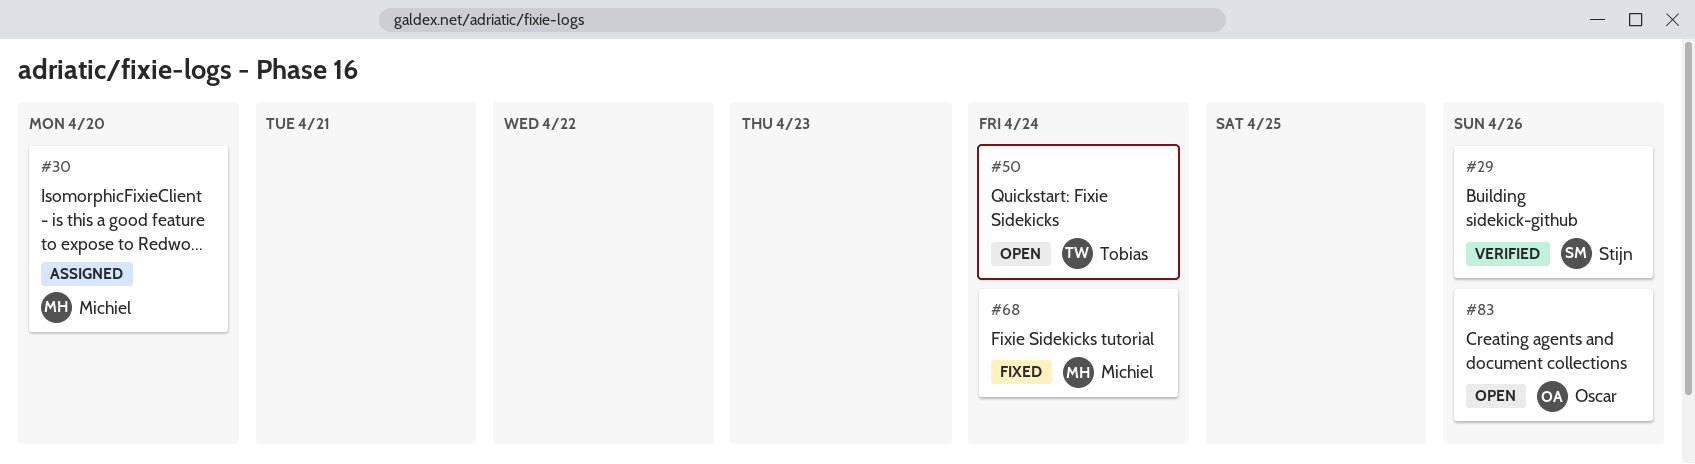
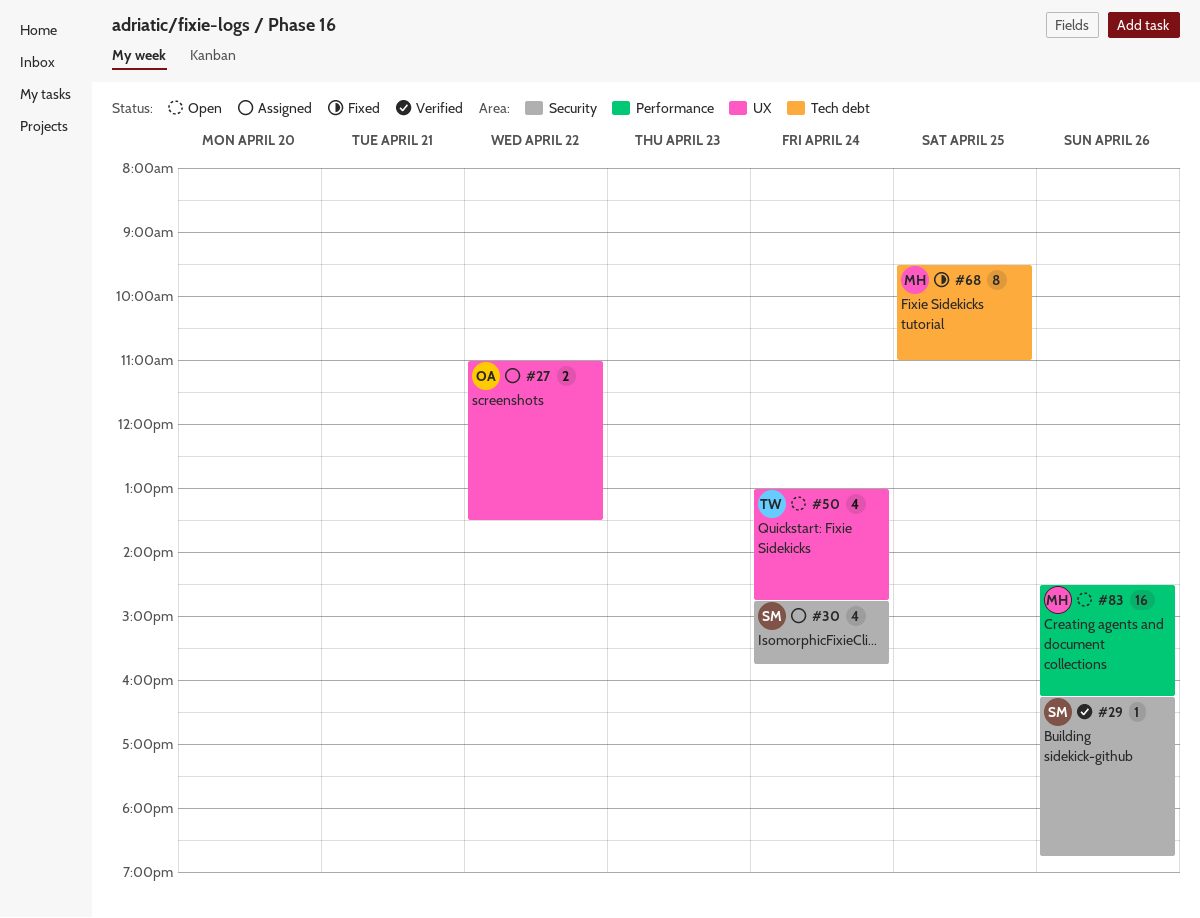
#27: none -> present
#30, owner: Michiel -> Stijn
#30, day: Apr 20 -> Apr 24
#68, day: Apr 24 -> Apr 25
#83, owner: Oscar -> Michiel

